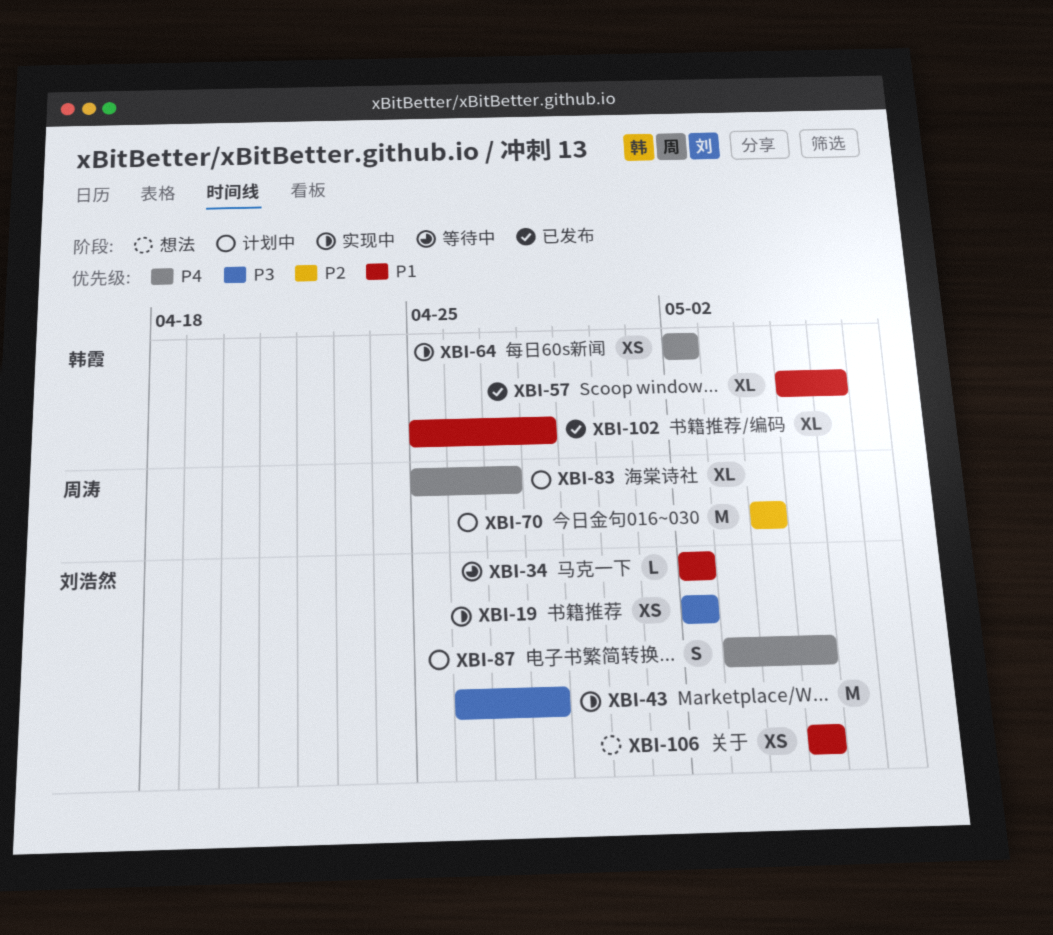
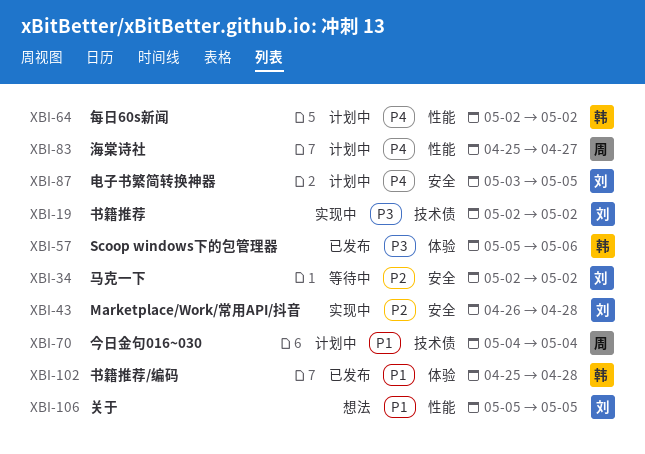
XBI-34, priority: P1 -> P2
XBI-43, priority: P3 -> P2
XBI-57, priority: P1 -> P3
XBI-64, status: 实现中 -> 计划中
XBI-70, priority: P2 -> P1

